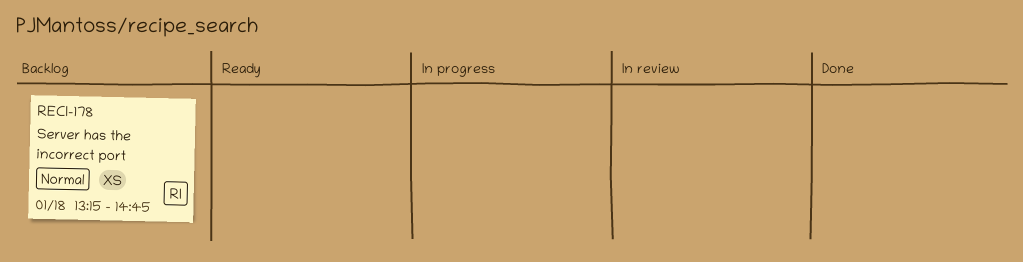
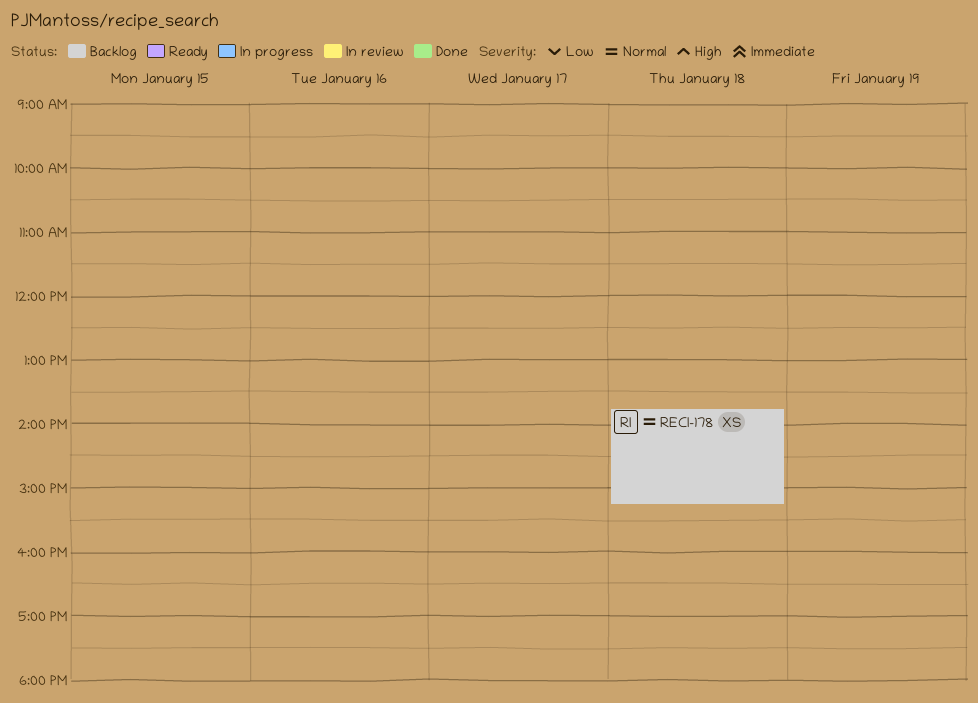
RECI-178, begins: 13:15 -> 13:45
RECI-178, ends: 14:45 -> 15:15

